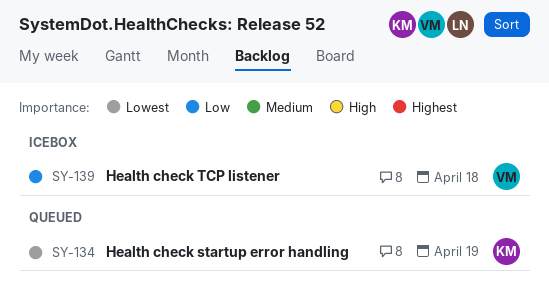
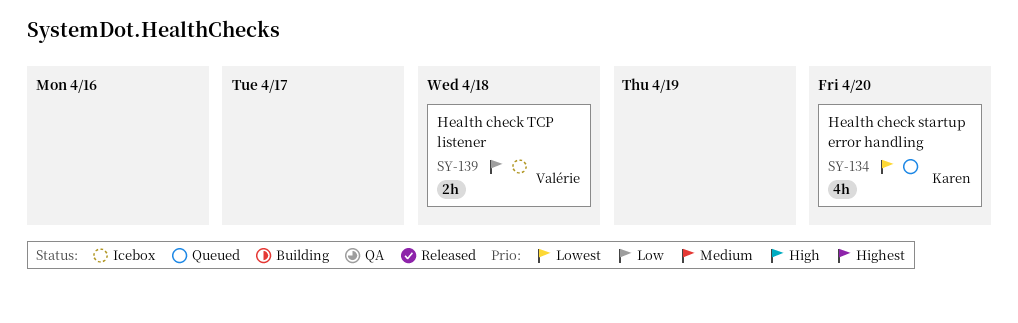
SY-134, due: Apr 19 -> Apr 20

